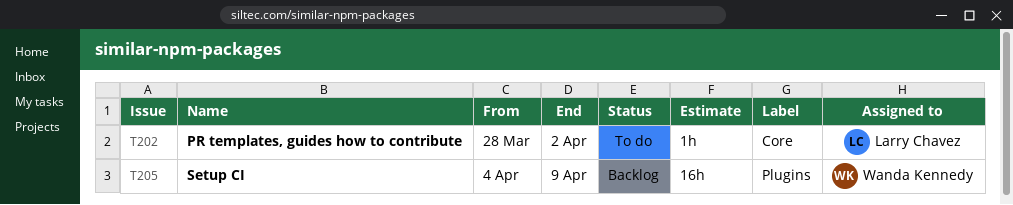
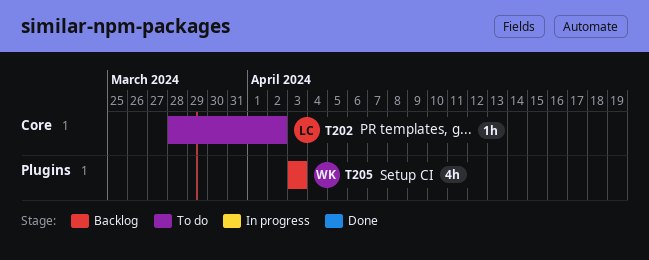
T205, estimate: 16h -> 4h
T205, start: Apr 4 -> Apr 3
T205, due: Apr 9 -> Apr 3

